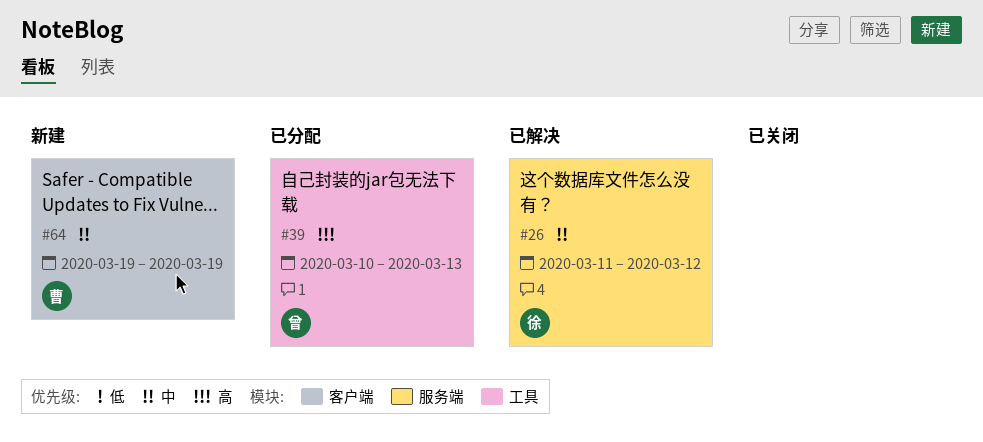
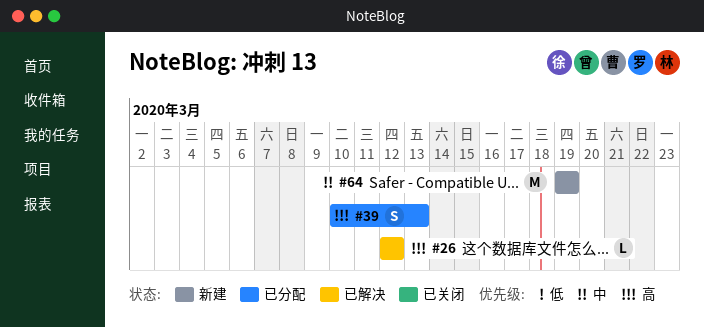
#26, priority: 中 -> 高
#26, start: Mar 11 -> Mar 12

